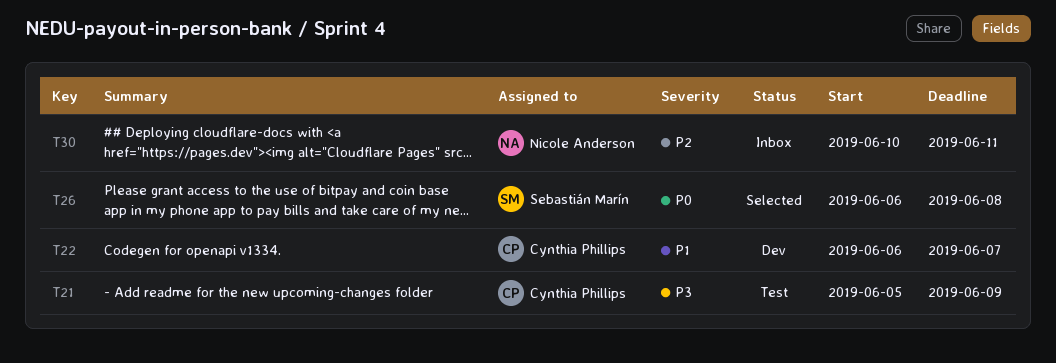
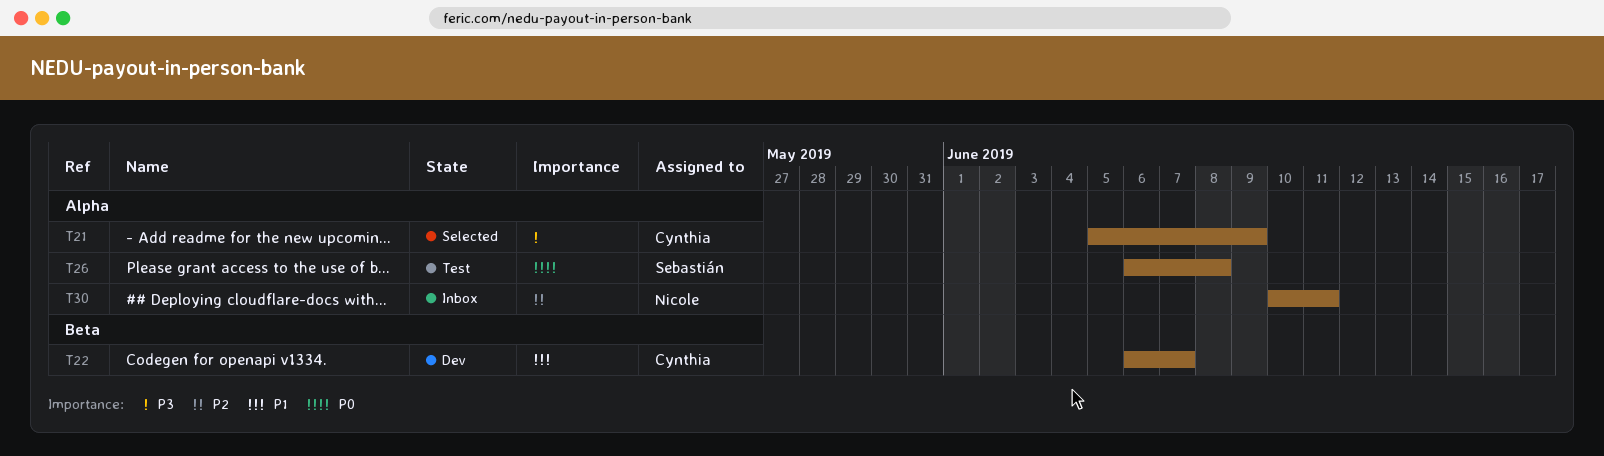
T21, status: Test -> Selected
T26, status: Selected -> Test

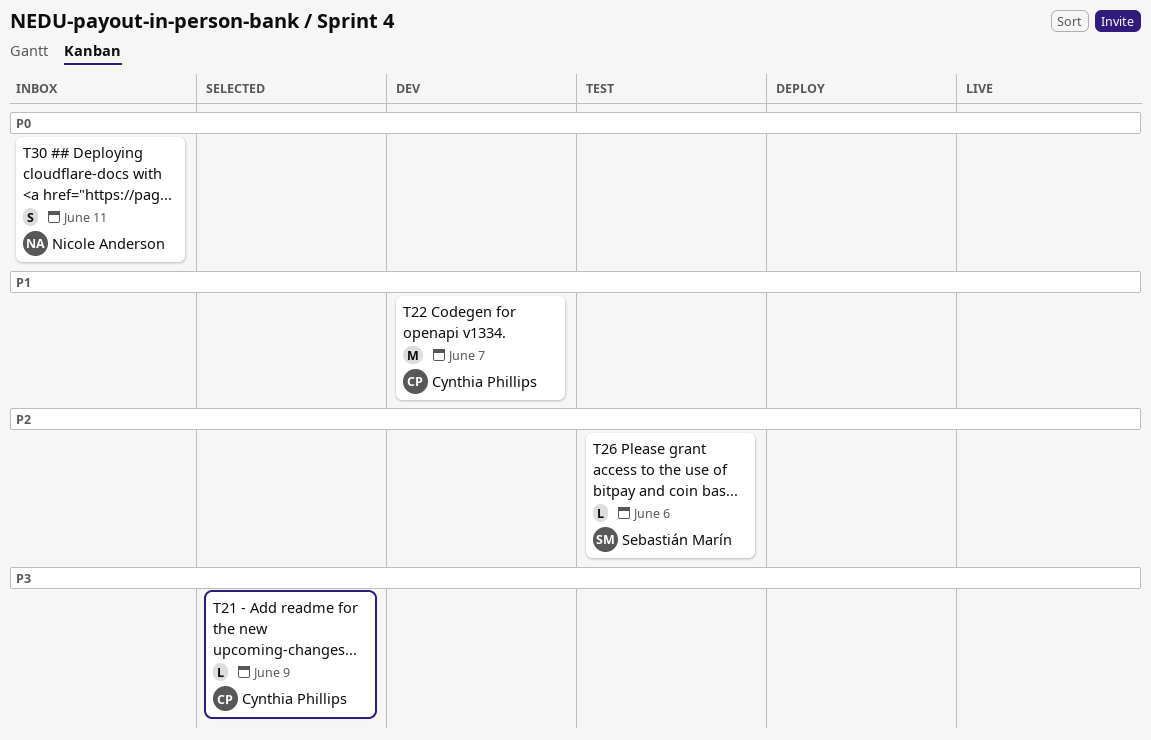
T26, priority: P0 -> P2
T26, due: Jun 8 -> Jun 6
T30, priority: P2 -> P0

